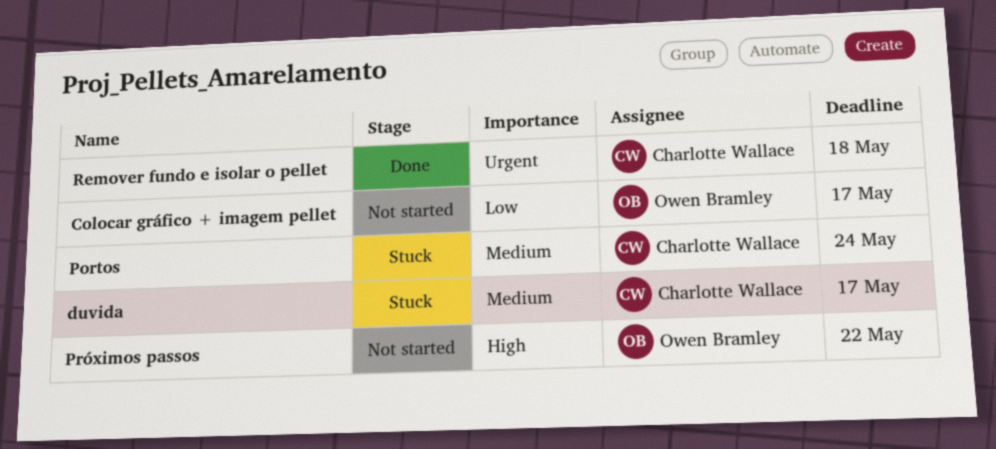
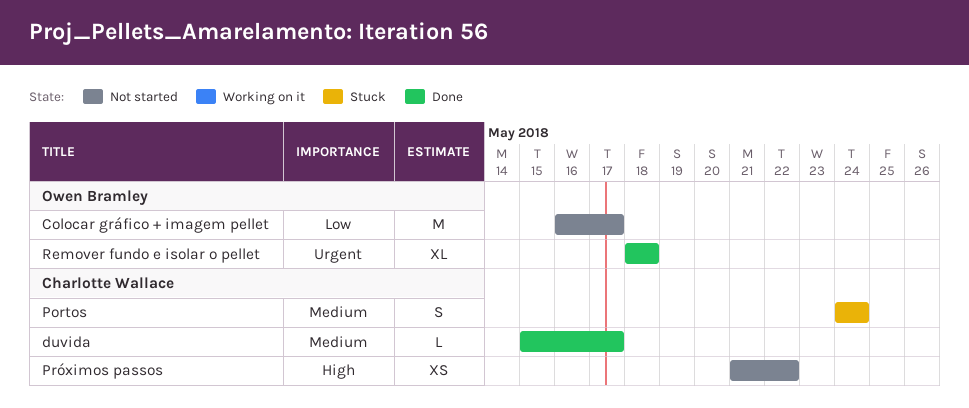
duvida, status: Stuck -> Done
Próximos passos, owner: Owen Bramley -> Charlotte Wallace
Remover fundo e isolar o pellet, owner: Charlotte Wallace -> Owen Bramley

